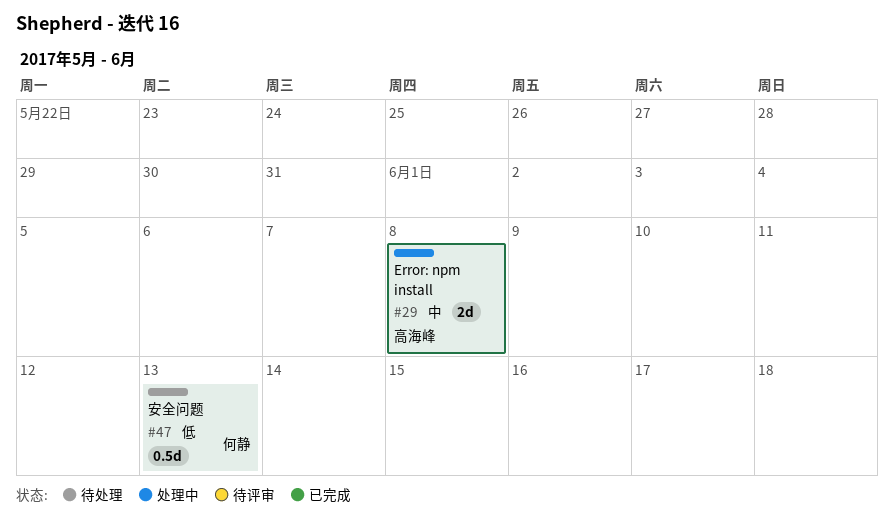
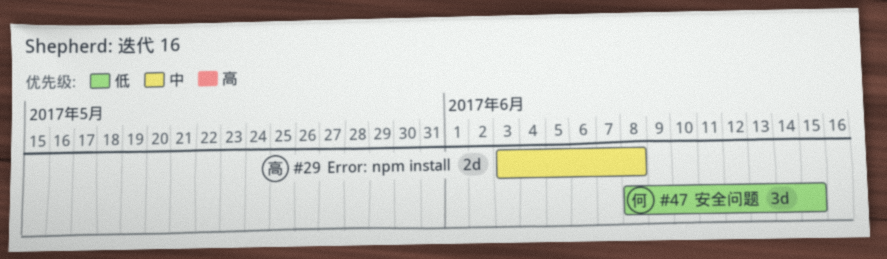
#47, estimate: 0.5d -> 3d
#47, due: Jun 13 -> Jun 15

